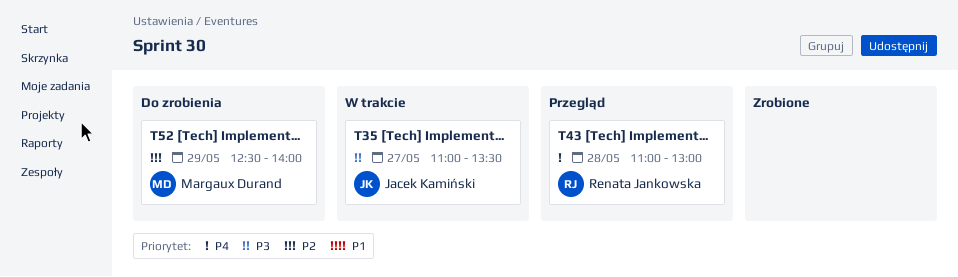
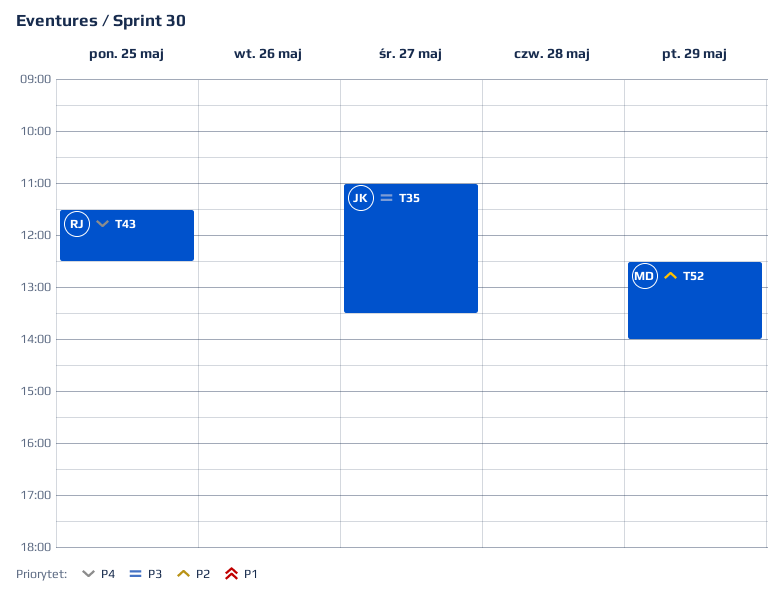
T43, day: May 28 -> May 25
T43, begins: 11:00 -> 11:30
T43, ends: 13:00 -> 12:30

